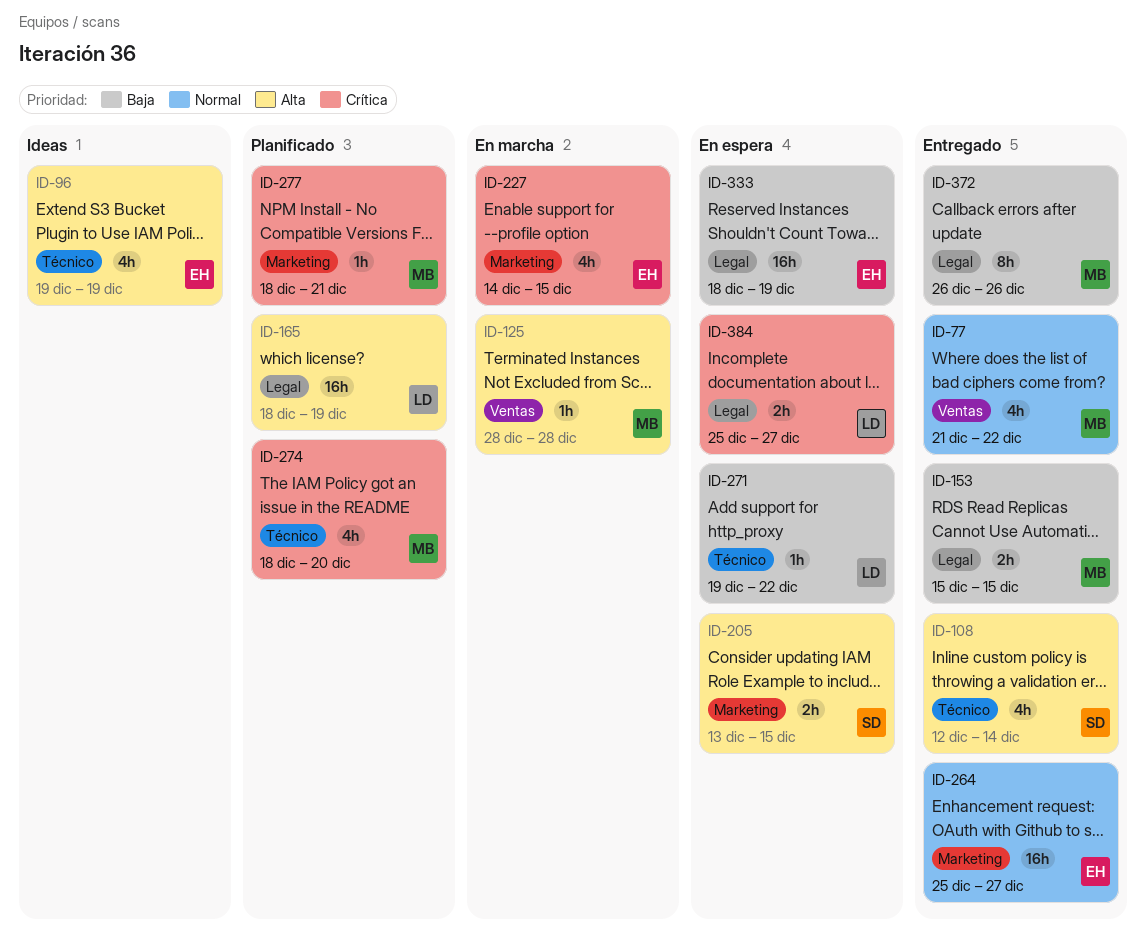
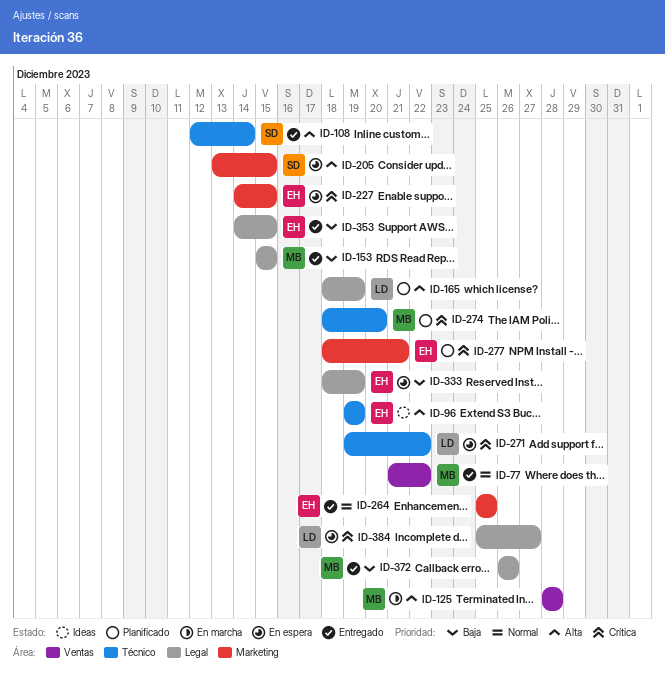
ID-227, status: En marcha -> En espera
ID-264, due: Dec 27 -> Dec 25
ID-271, priority: Baja -> Crítica
ID-277, owner: MB -> EH
ID-353: none -> present

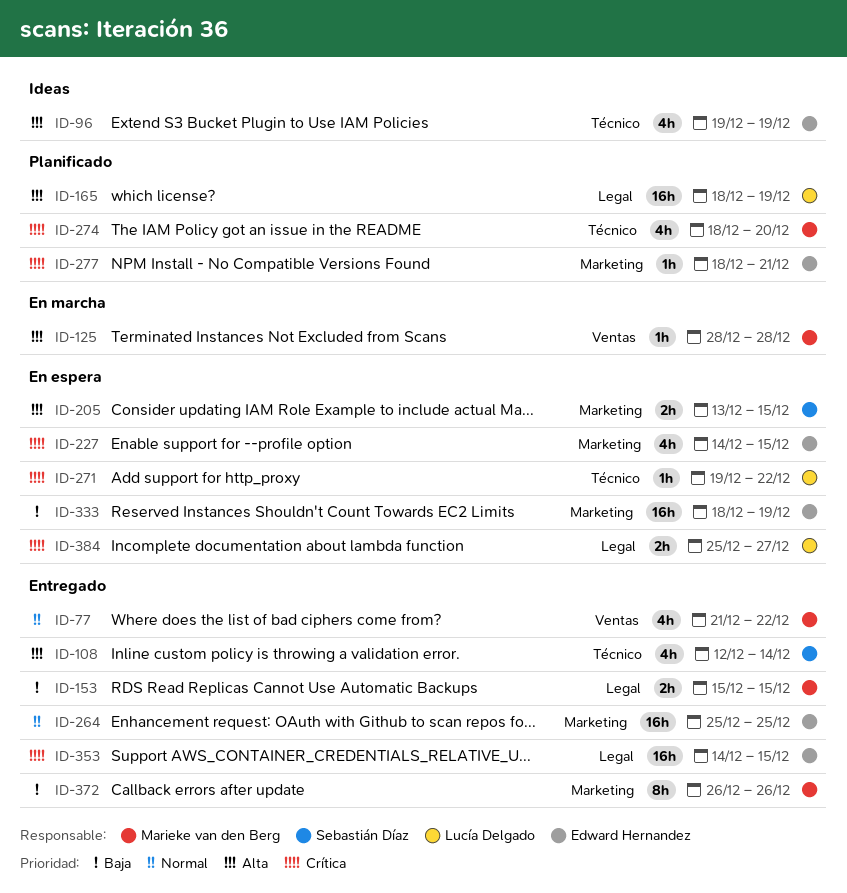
ID-333, label: Legal -> Marketing
ID-353, priority: Baja -> Crítica
ID-372, label: Legal -> Marketing

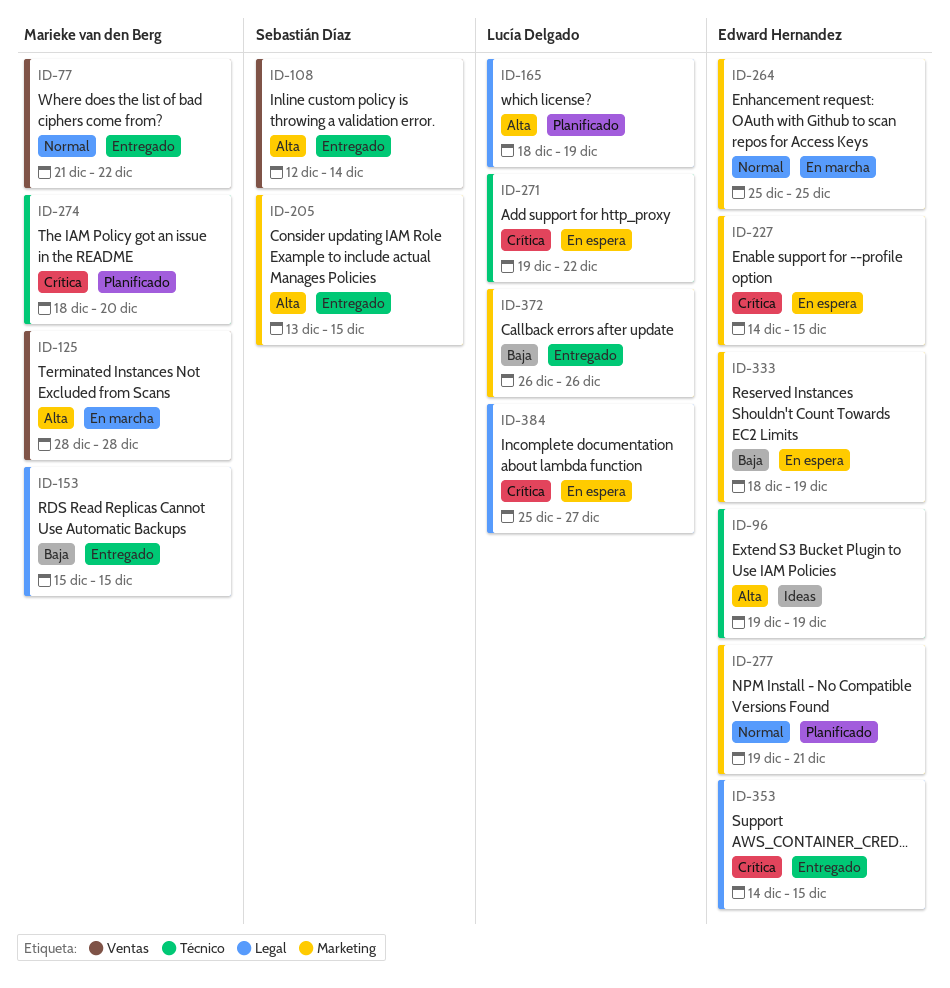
ID-108, label: Técnico -> Ventas
ID-205, status: En espera -> Entregado
ID-264, status: Entregado -> En marcha
ID-277, priority: Crítica -> Normal
ID-277, start: Dec 18 -> Dec 19
ID-372, owner: Marieke van den Berg -> Lucía Delgado

